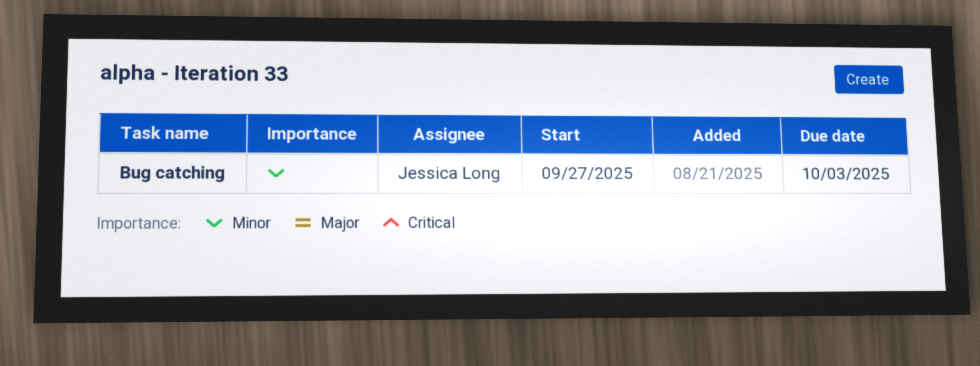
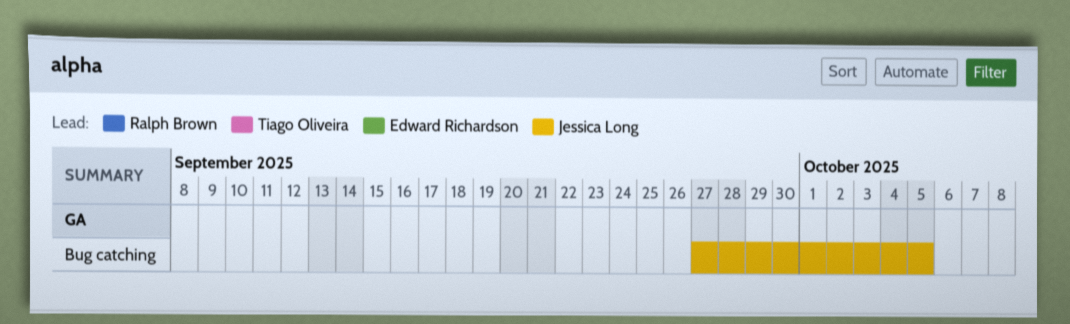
Bug catching, due: Oct 3 -> Oct 5

